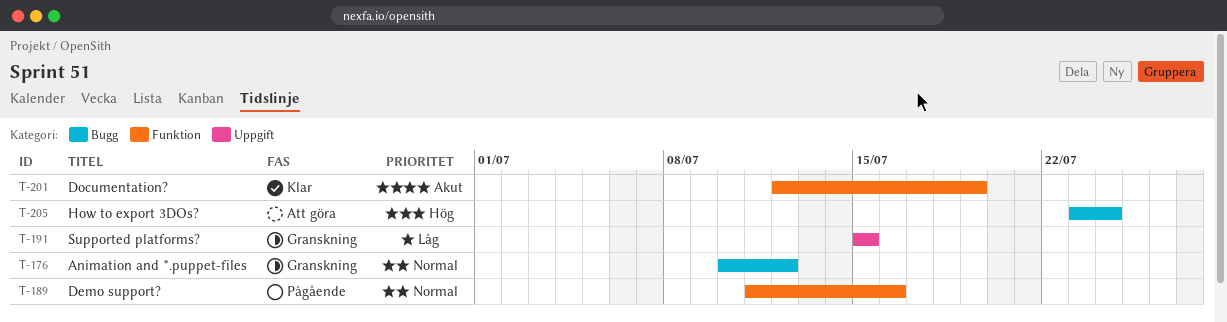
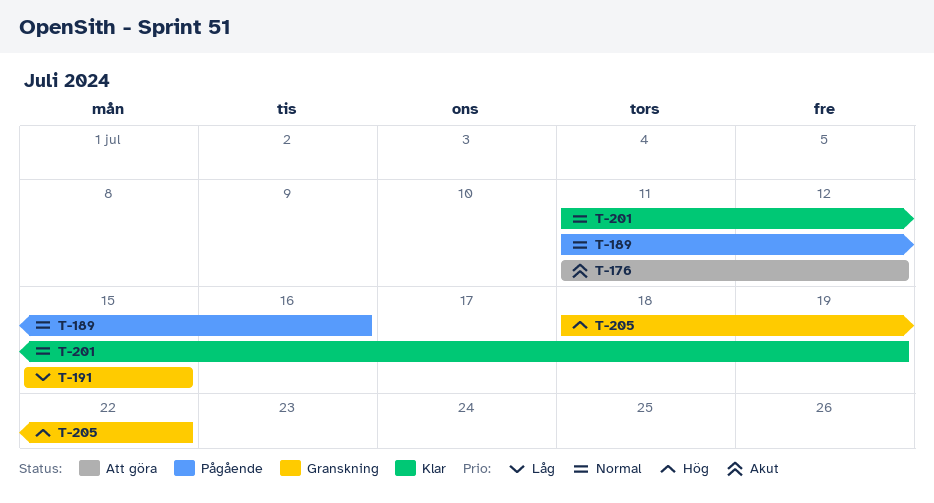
T-176, status: Granskning -> Att göra
T-176, priority: Normal -> Akut
T-176, start: Jul 10 -> Jul 11
T-201, priority: Akut -> Normal
T-201, start: Jul 12 -> Jul 11
T-205, status: Att göra -> Granskning
T-205, start: Jul 23 -> Jul 18
T-205, due: Jul 24 -> Jul 22

